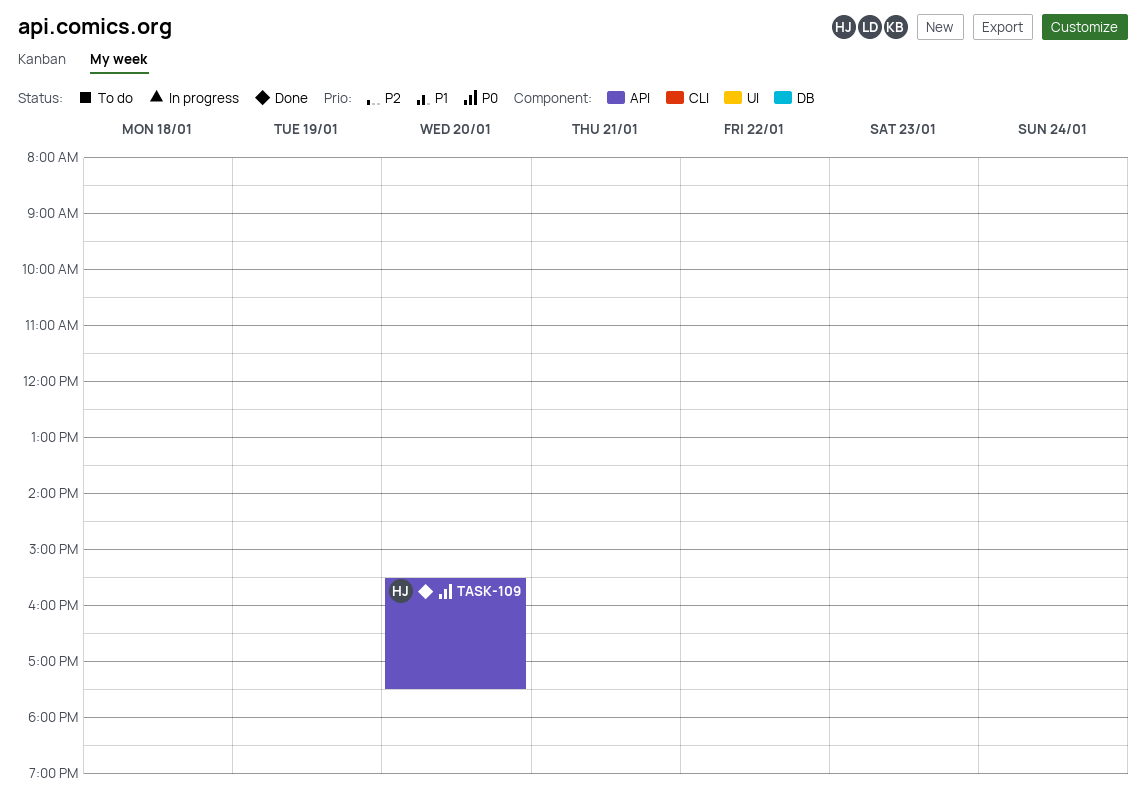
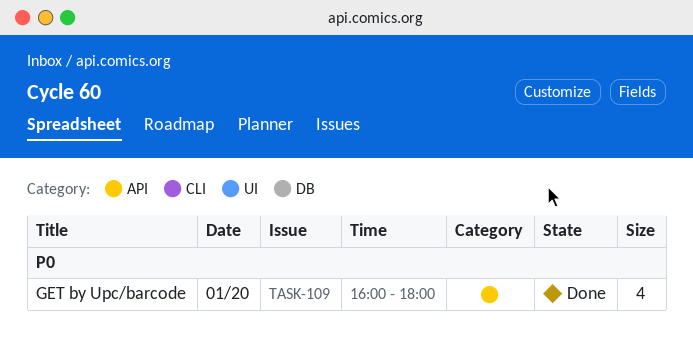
TASK-109, begins: 15:30 -> 16:00
TASK-109, ends: 17:30 -> 18:00

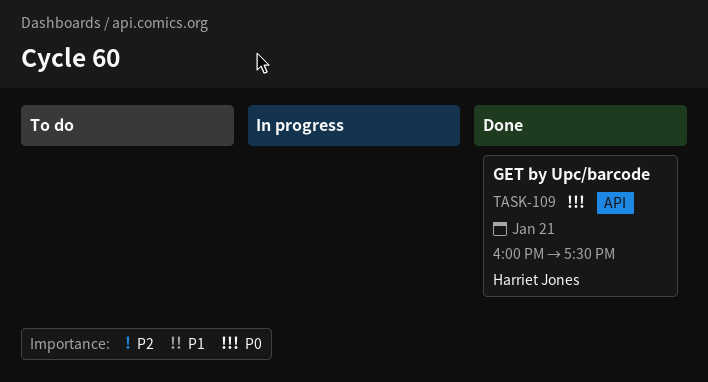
TASK-109, day: Jan 20 -> Jan 21
TASK-109, ends: 18:00 -> 17:30

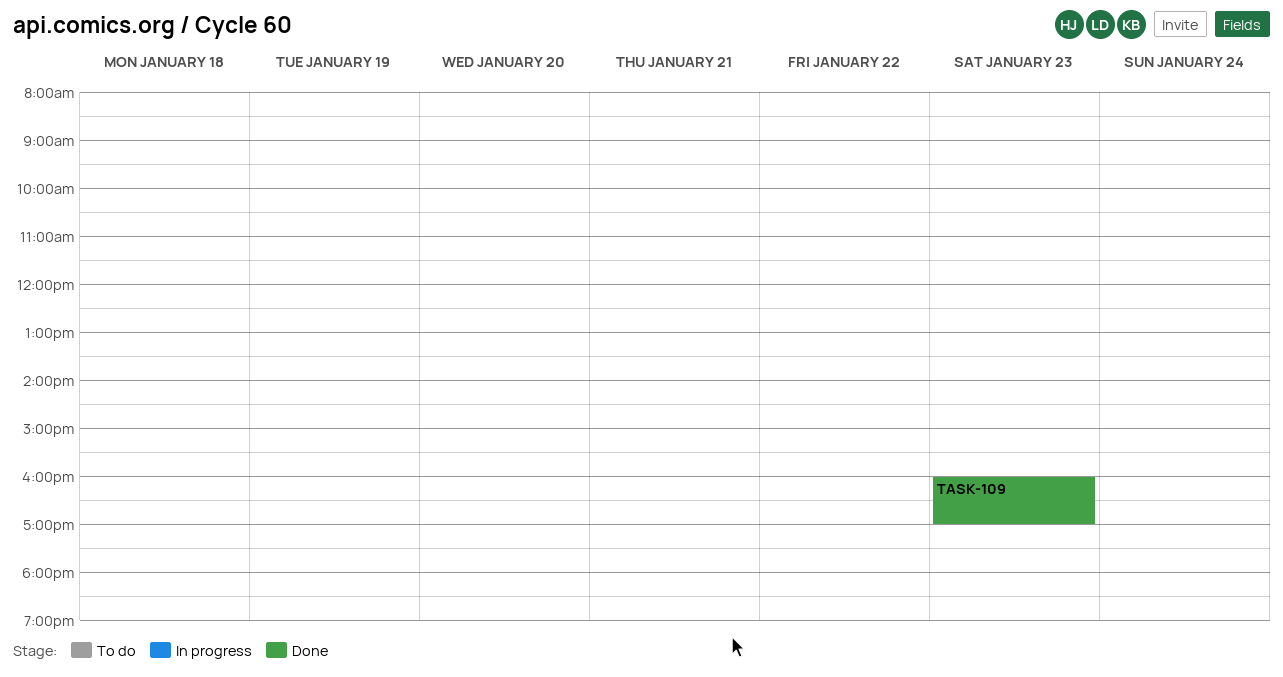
TASK-109, day: Jan 21 -> Jan 23
TASK-109, ends: 17:30 -> 17:00

